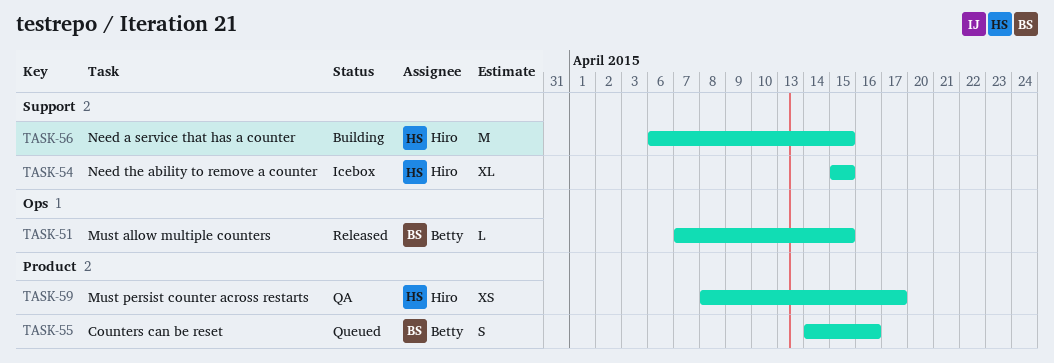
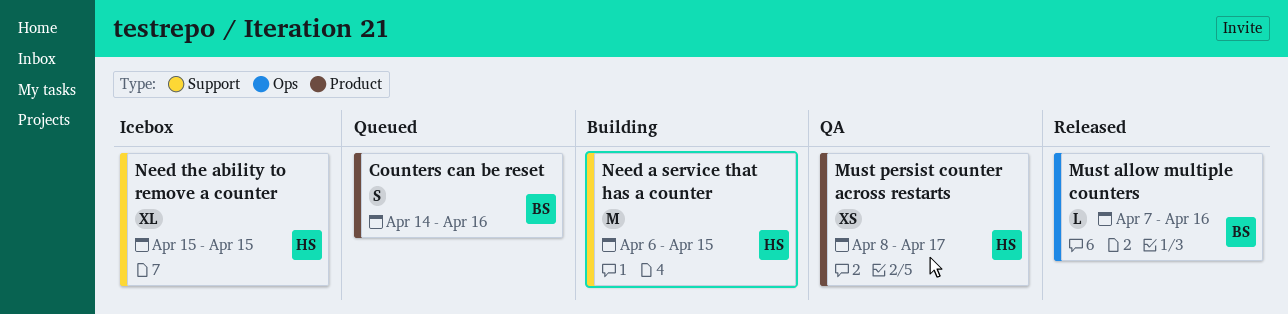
Must allow multiple counters, due: Apr 15 -> Apr 16

